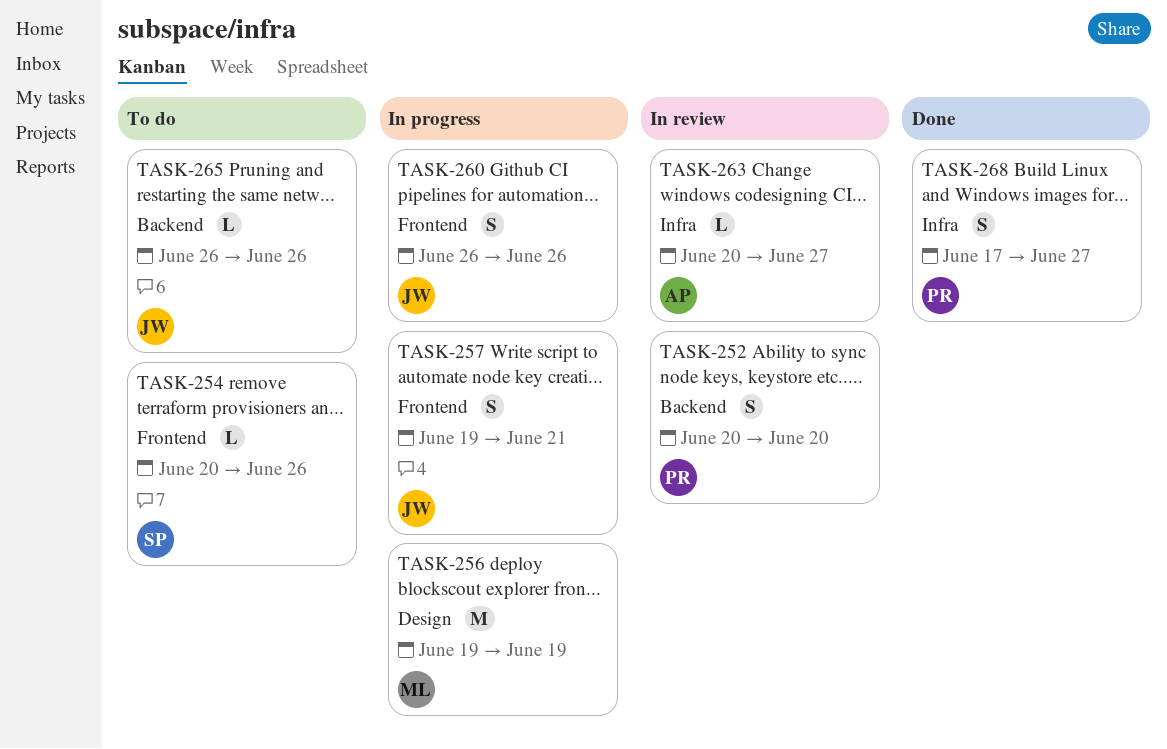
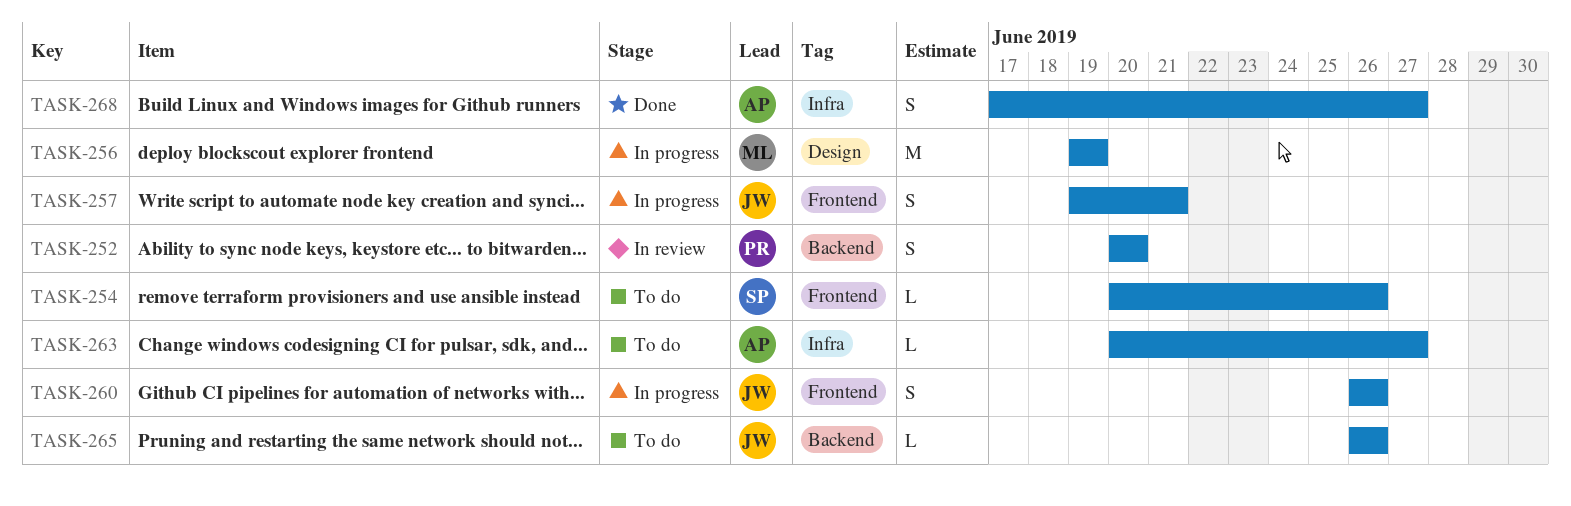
TASK-263, status: In review -> To do
TASK-268, owner: PR -> AP

